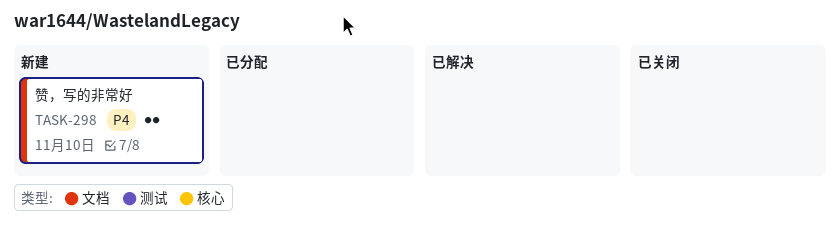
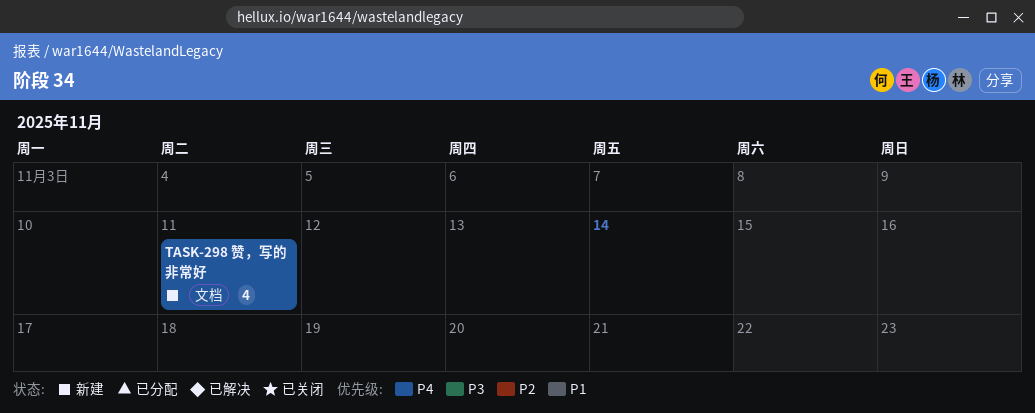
TASK-298, estimate: 2 -> 4
TASK-298, due: Nov 10 -> Nov 11

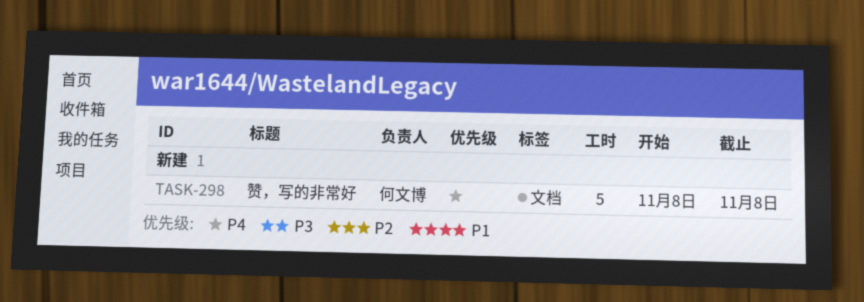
TASK-298, estimate: 4 -> 5
TASK-298, due: Nov 11 -> Nov 8

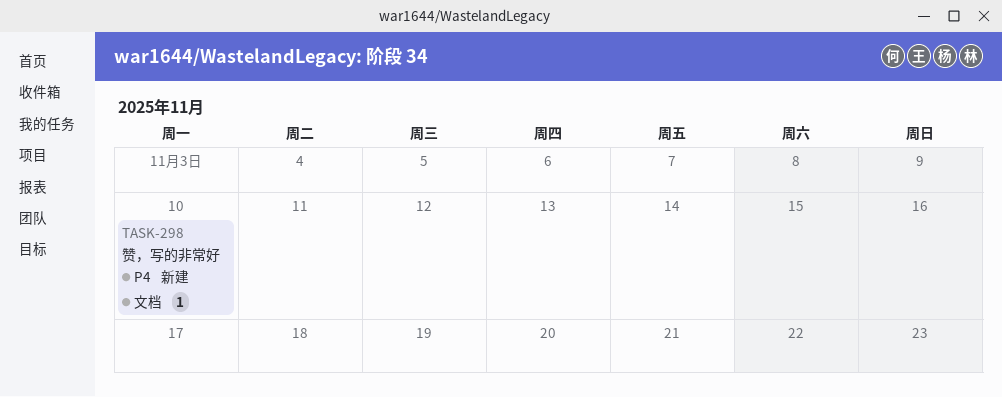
TASK-298, estimate: 5 -> 1
TASK-298, due: Nov 8 -> Nov 10

